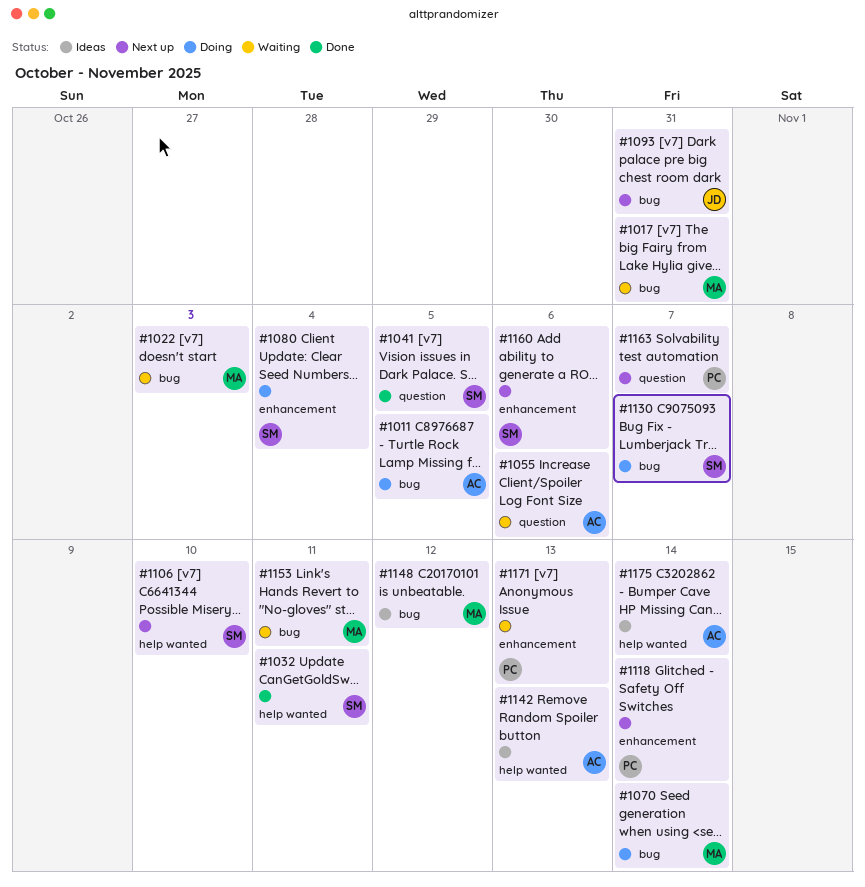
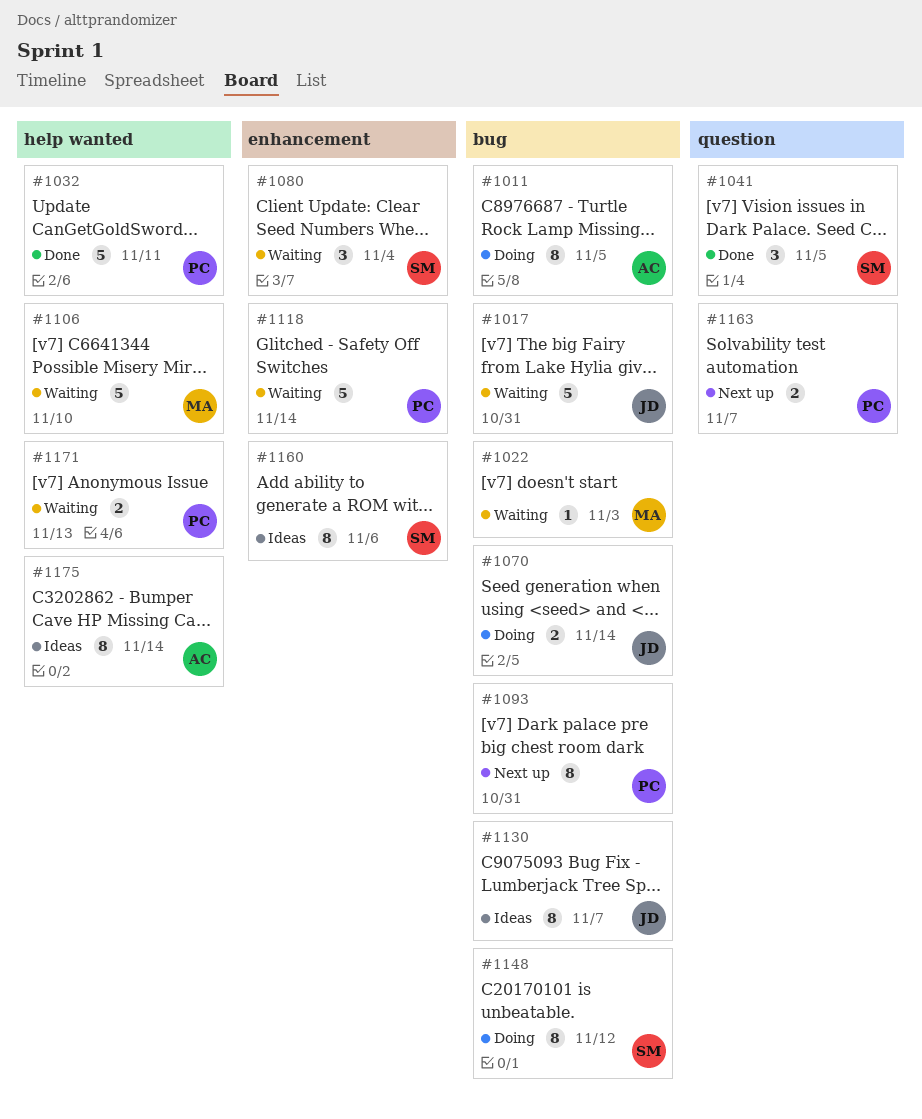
#1017, owner: MA -> JD
#1032, owner: SM -> PC
#1055: present -> none
#1070, owner: MA -> JD
#1080, status: Doing -> Waiting
#1093, owner: JD -> PC
#1106, status: Next up -> Waiting
#1106, owner: SM -> MA
#1118, status: Next up -> Waiting
#1130, status: Doing -> Ideas
#1130, owner: SM -> JD
#1142: present -> none
#1148, status: Ideas -> Doing
#1148, owner: MA -> SM
#1153: present -> none
#1160, status: Next up -> Ideas
#1171, label: enhancement -> help wanted

